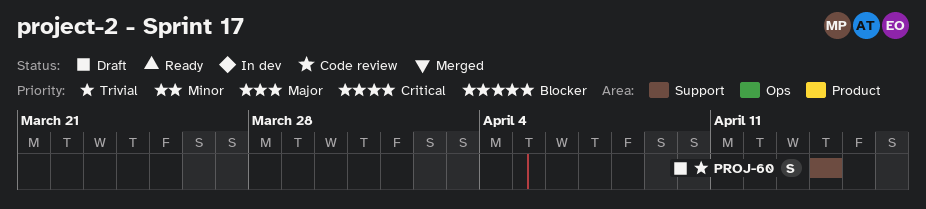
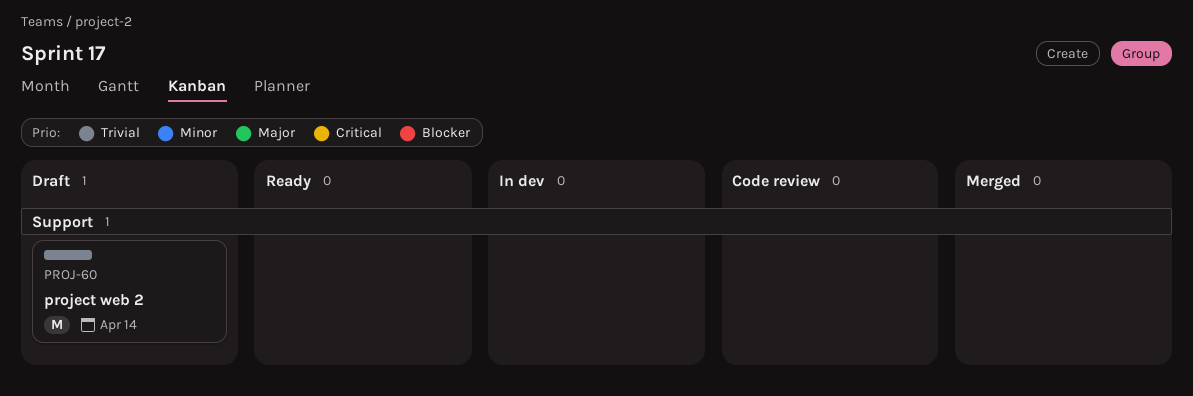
PROJ-60, estimate: S -> M

